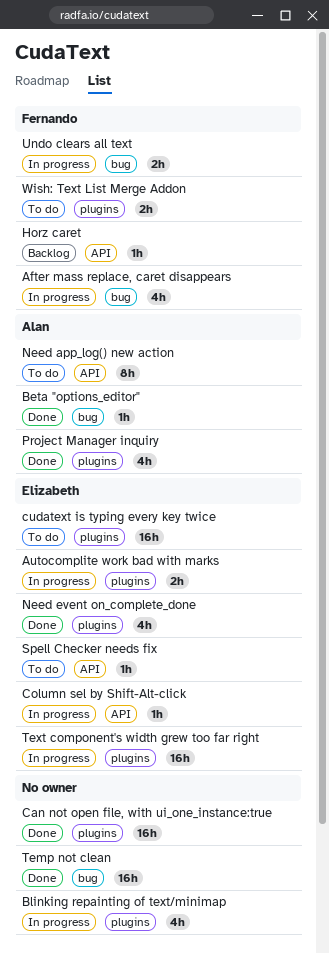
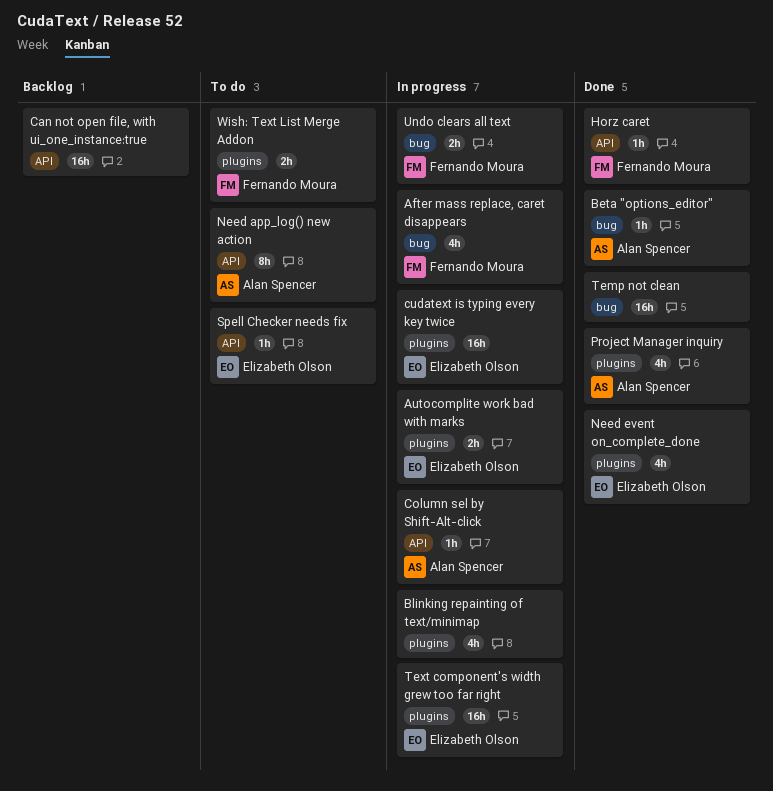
Can not open file, with ui_one_instance:true, status: Done -> Backlog
Can not open file, with ui_one_instance:true, label: plugins -> API
Column sel by Shift-Alt-click, owner: Elizabeth Olson -> Alan Spencer
cudatext is typing every key twice, status: To do -> In progress
Horz caret, status: Backlog -> Done

